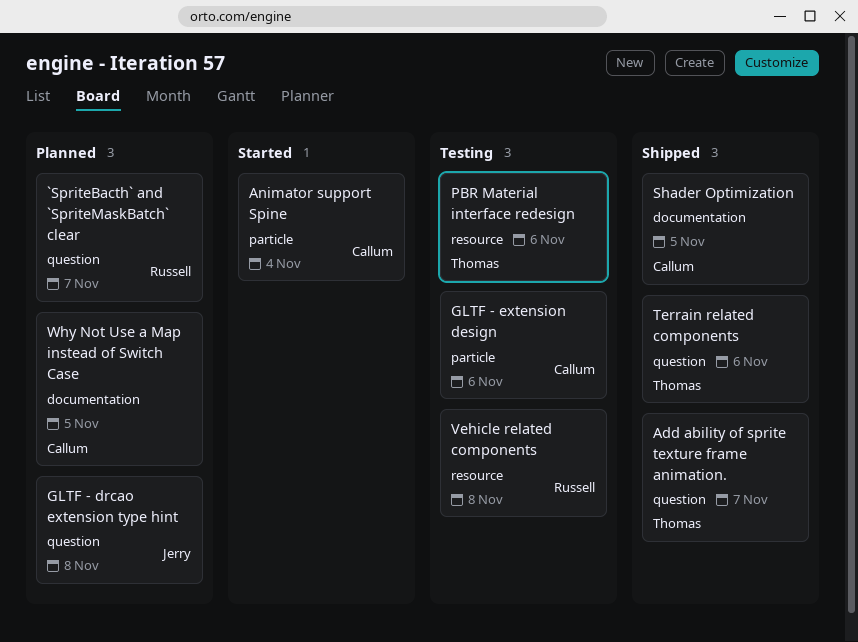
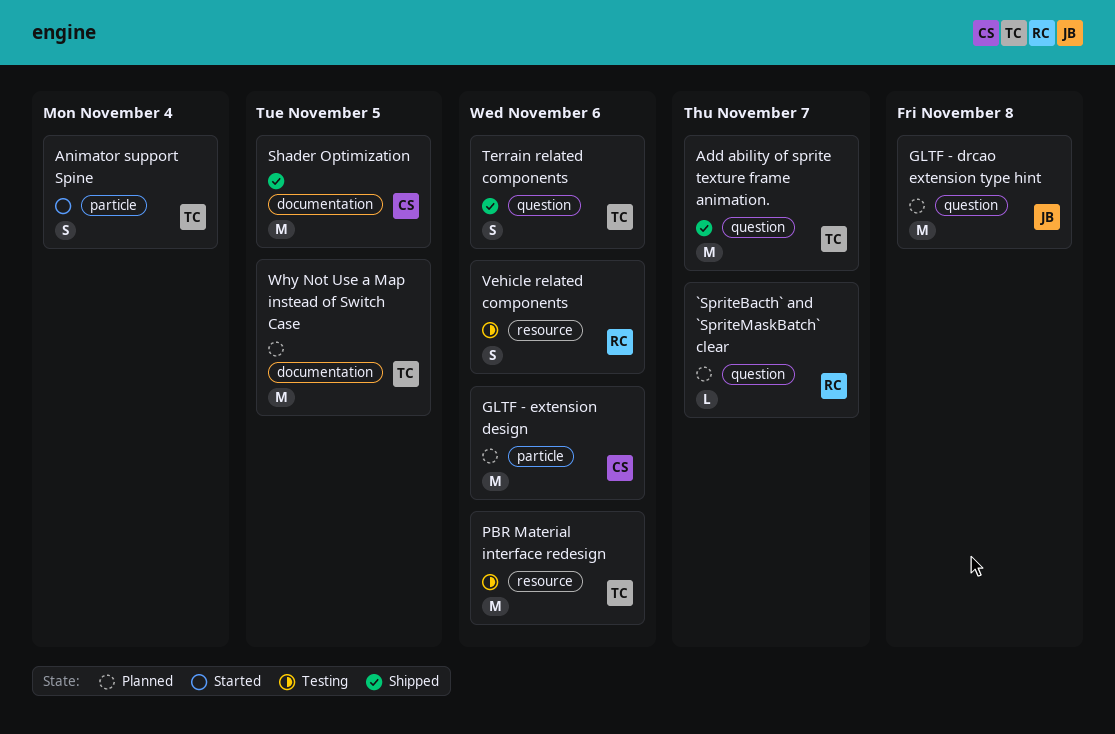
Animator support Spine, owner: Callum -> Thomas
GLTF - extension design, status: Testing -> Planned
Vehicle related components, due: Nov 8 -> Nov 6
Why Not Use a Map instead of Switch Case, owner: Callum -> Thomas

